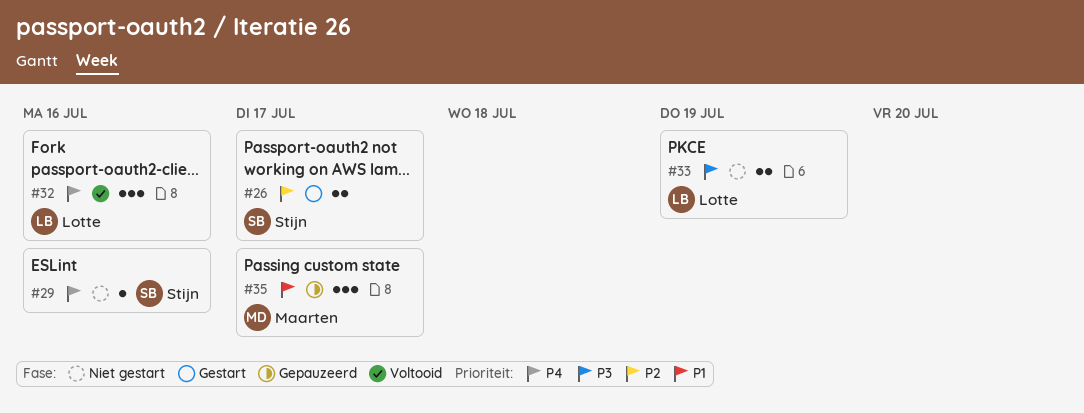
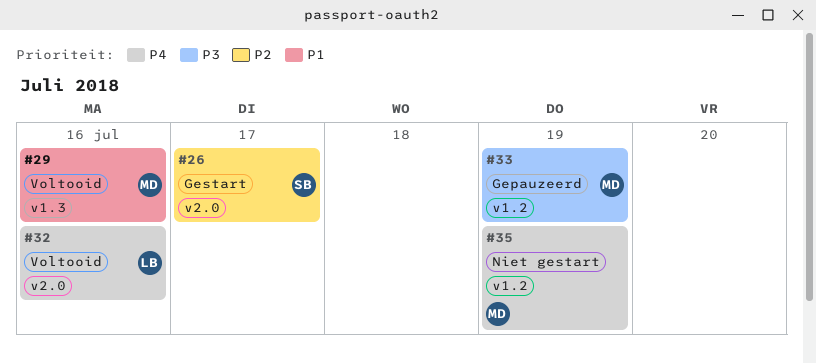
#29, status: Niet gestart -> Voltooid
#29, owner: Stijn -> Maarten
#29, priority: P4 -> P1
#33, status: Niet gestart -> Gepauzeerd
#33, owner: Lotte -> Maarten
#35, status: Gepauzeerd -> Niet gestart
#35, priority: P1 -> P4
#35, due: Jul 17 -> Jul 19

